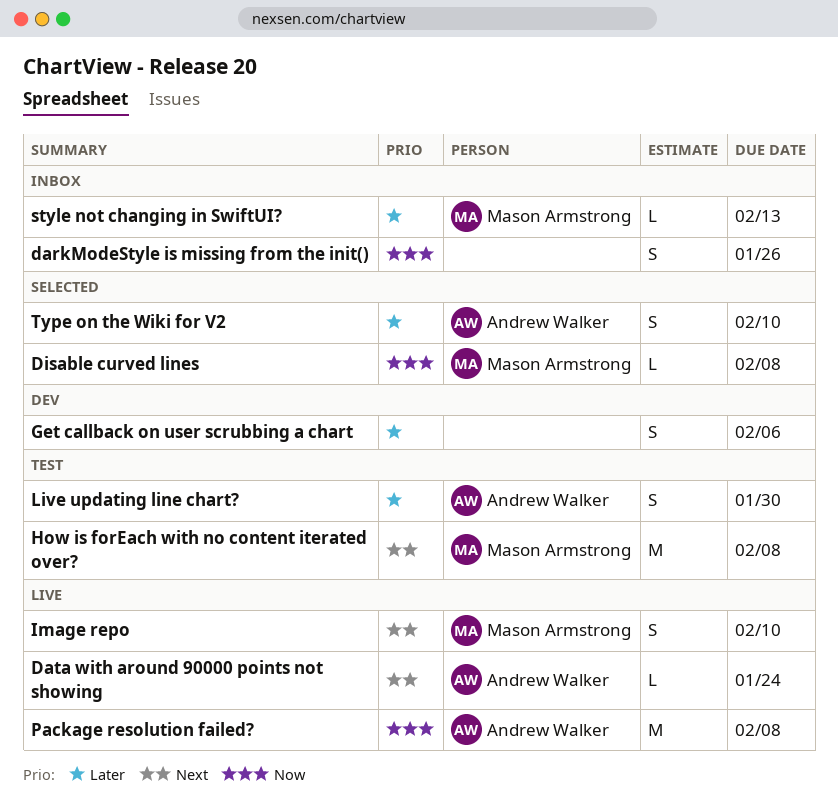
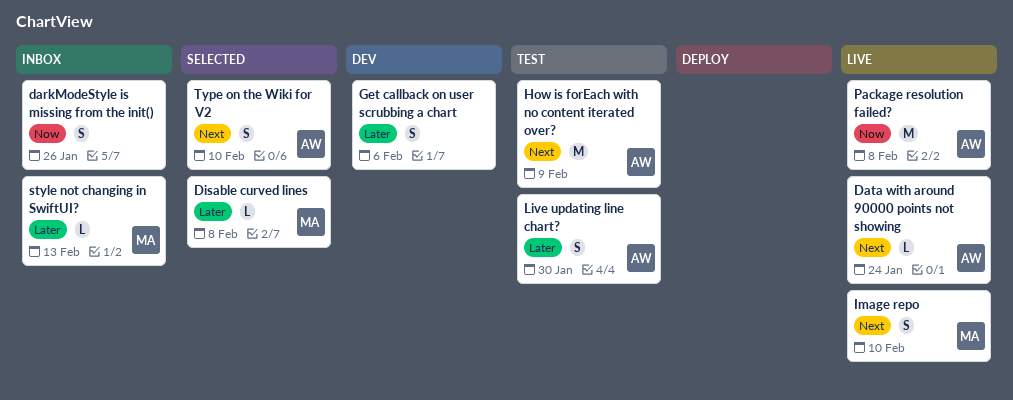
Disable curved lines, priority: Now -> Later
How is forEach with no content iterated over?, owner: Mason Armstrong -> Andrew Walker
How is forEach with no content iterated over?, due: Feb 8 -> Feb 9
Type on the Wiki for V2, priority: Later -> Next

